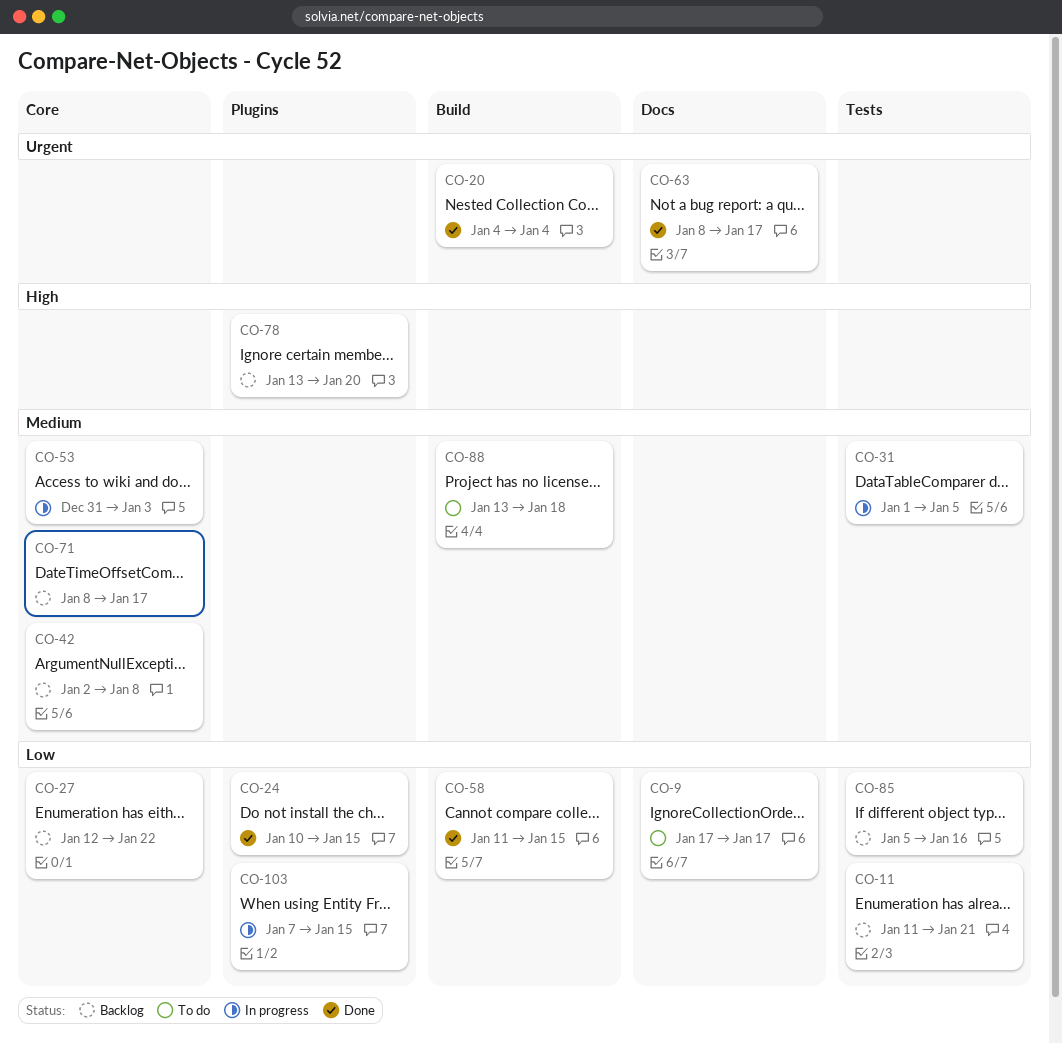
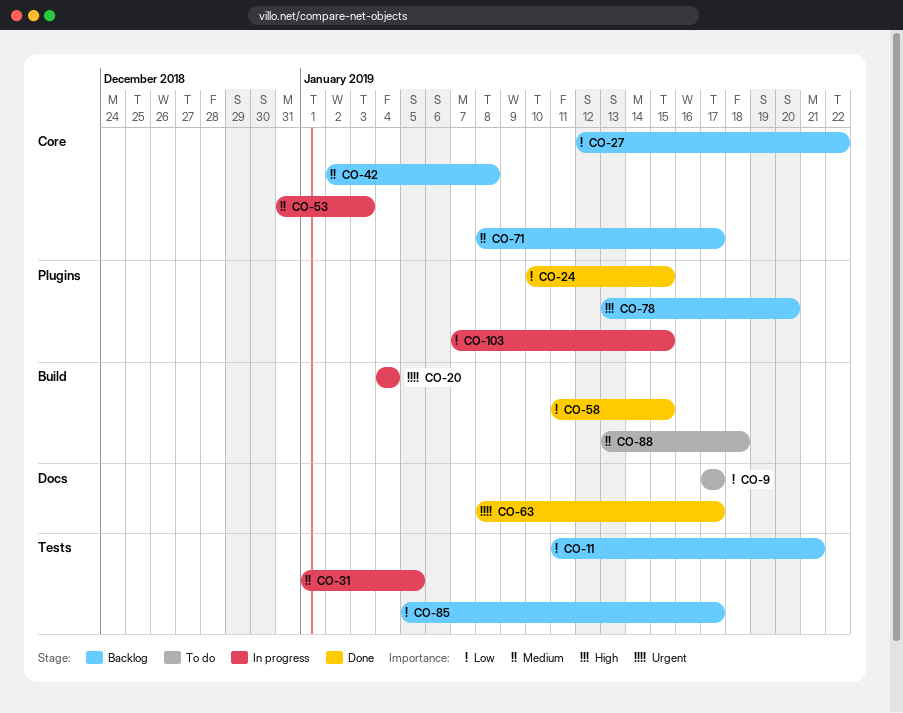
CO-20, status: Done -> In progress
CO-85, due: Jan 16 -> Jan 17

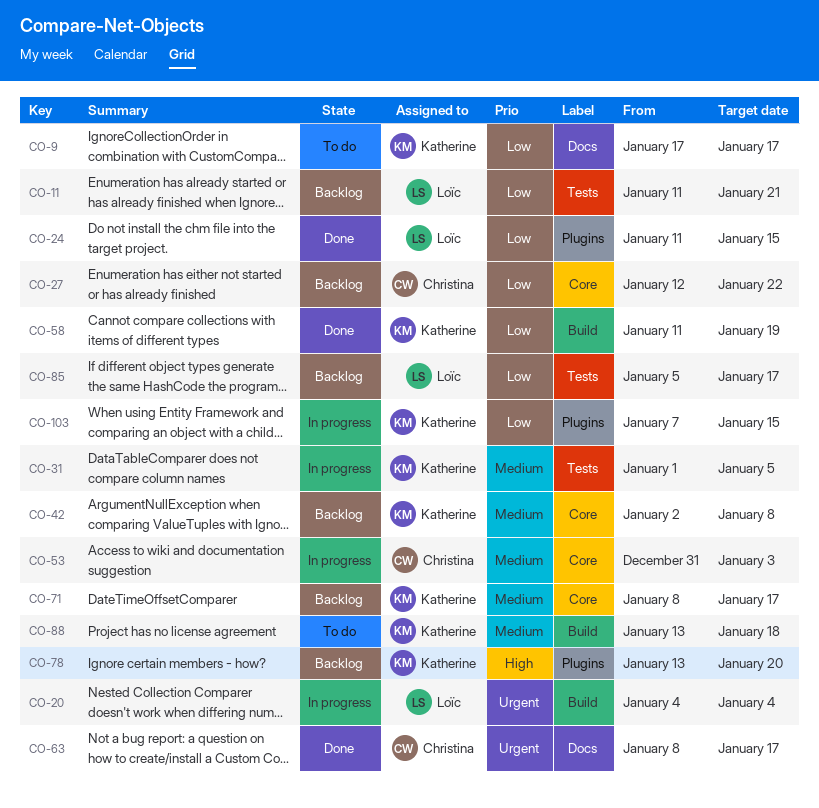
CO-24, start: Jan 10 -> Jan 11
CO-58, due: Jan 15 -> Jan 19

